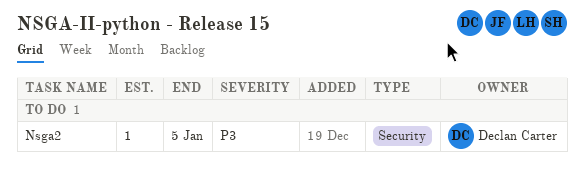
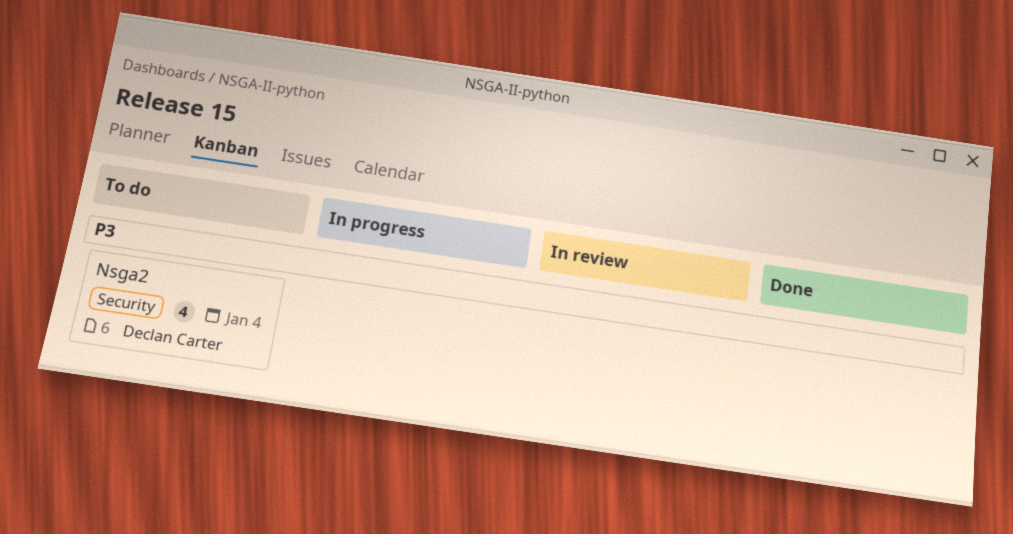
Nsga2, estimate: 1 -> 4
Nsga2, due: Jan 5 -> Jan 4

